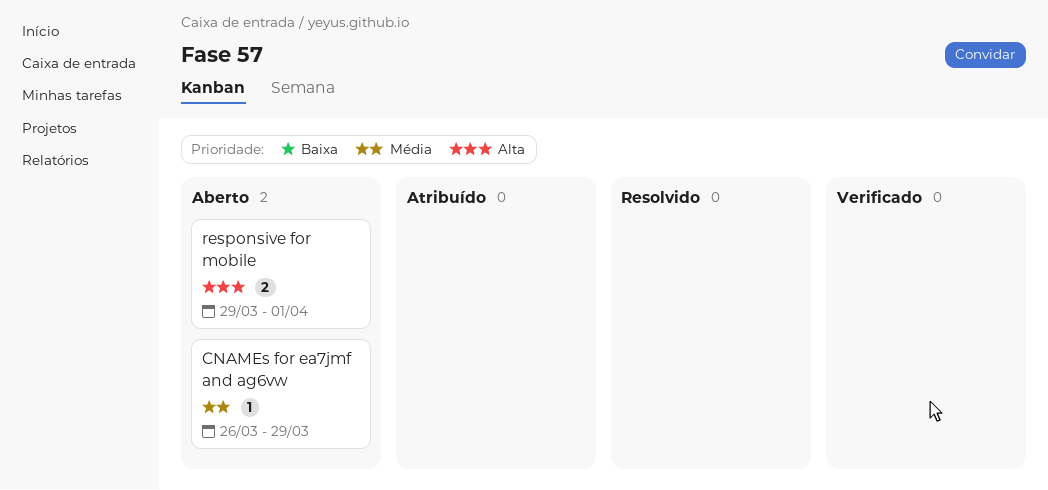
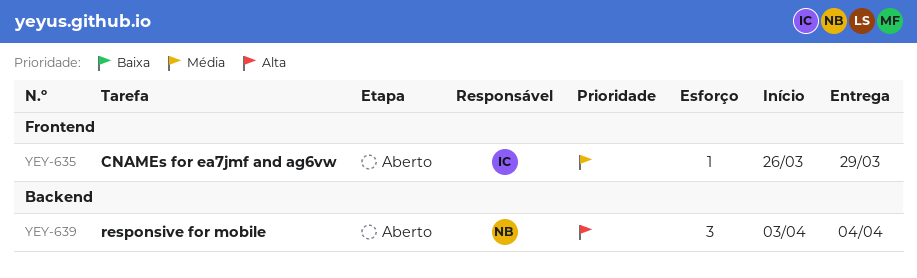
responsive for mobile, estimate: 2 -> 3
responsive for mobile, start: Mar 29 -> Apr 3
responsive for mobile, due: Apr 1 -> Apr 4

